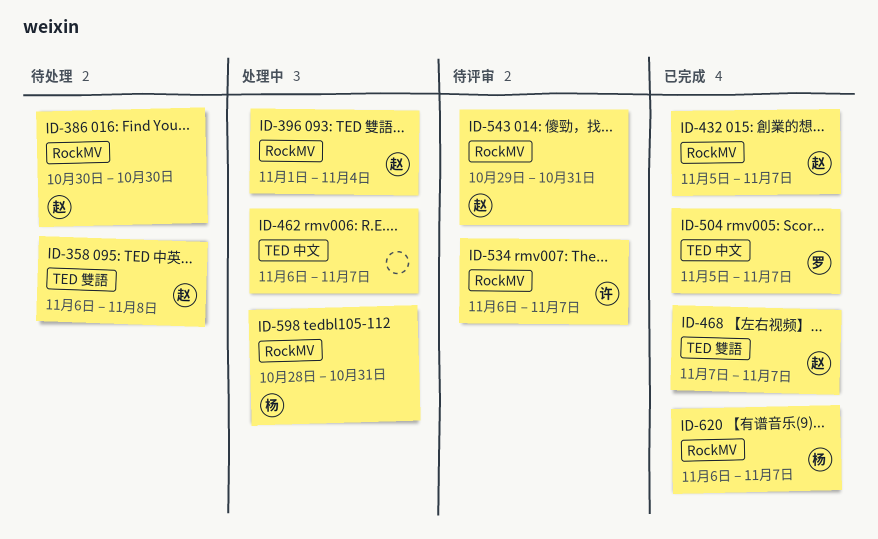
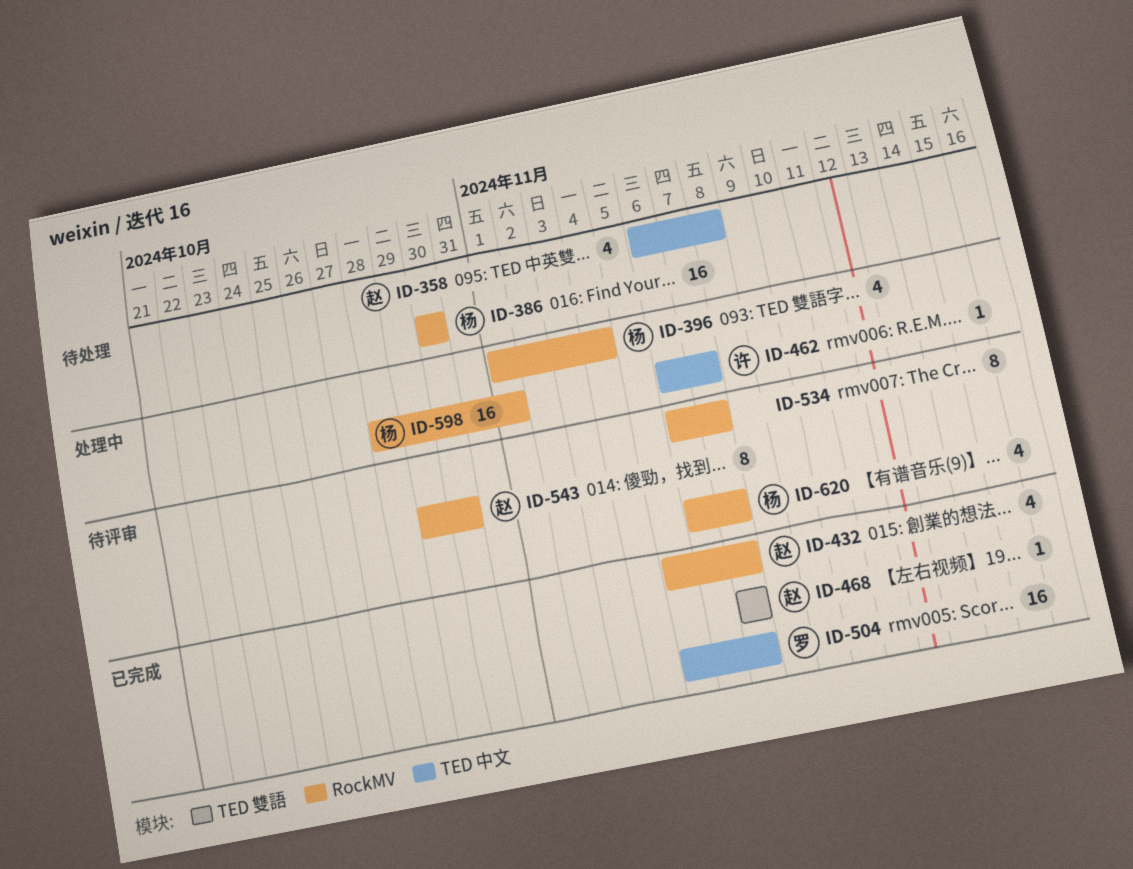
ID-358, label: TED 雙語 -> TED 中文
ID-386, owner: 赵 -> 杨
ID-396, owner: 赵 -> 杨
ID-462, owner: none -> 许
ID-534, owner: 许 -> none
ID-543, due: Oct 31 -> Oct 30
ID-598, due: Oct 31 -> Nov 1
ID-620, status: 已完成 -> 待评审

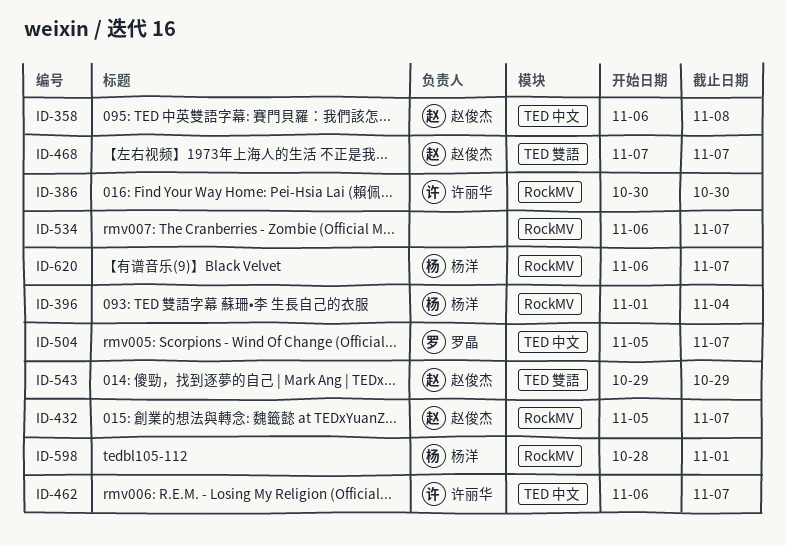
ID-386, owner: 杨洋 -> 许丽华
ID-543, label: RockMV -> TED 雙語
ID-543, due: Oct 30 -> Oct 29

